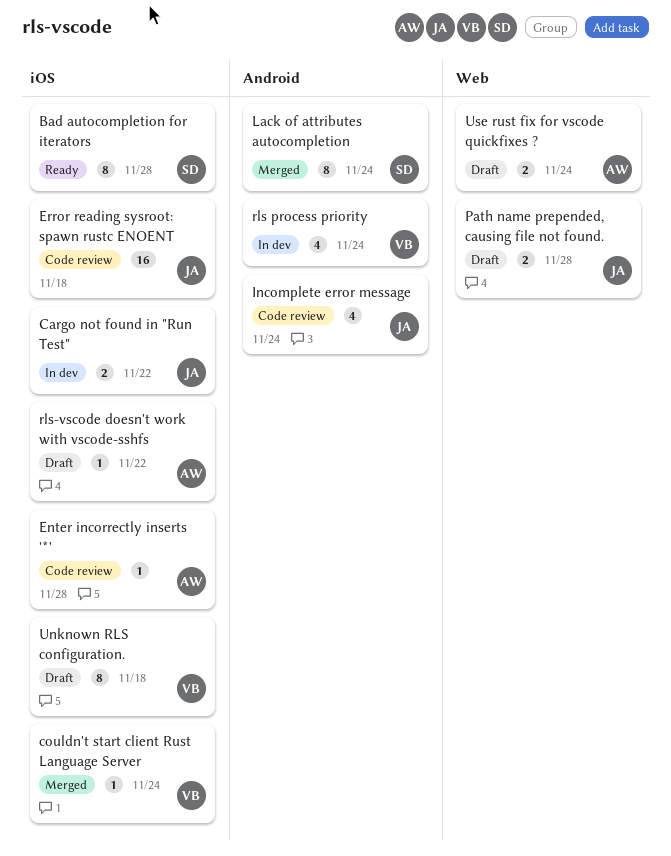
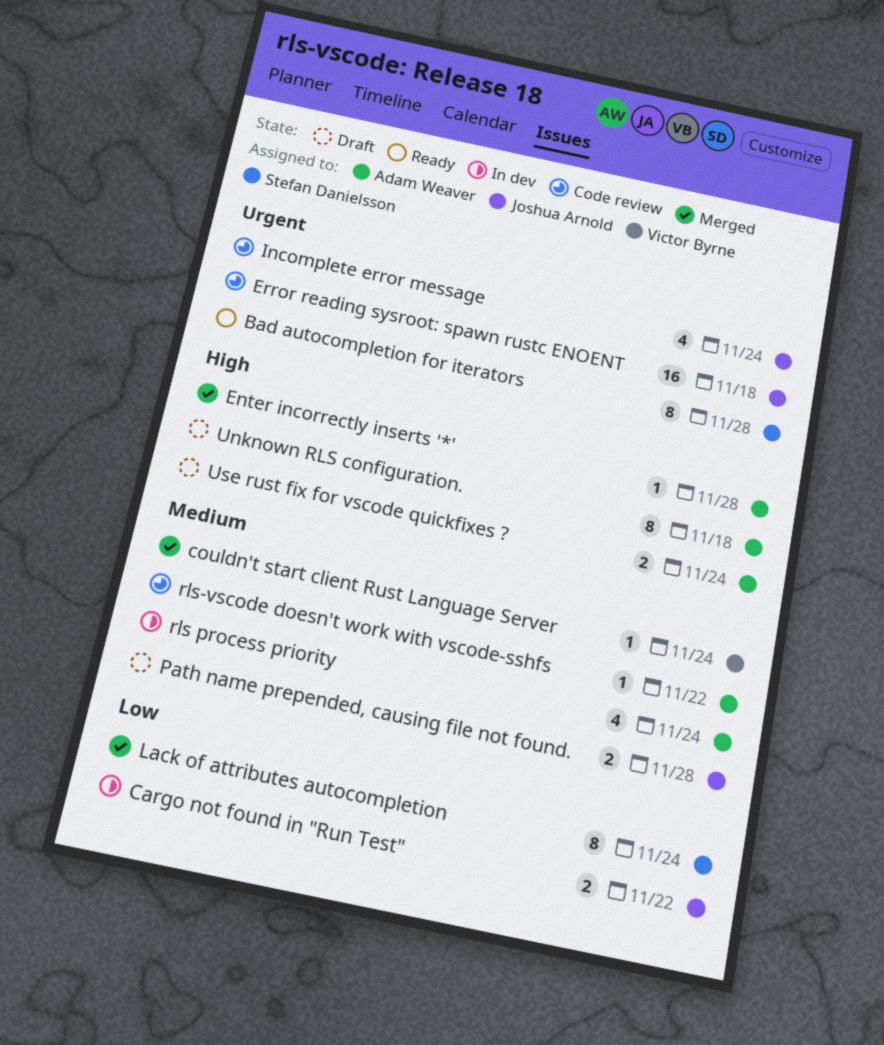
Enter incorrectly inserts '*', status: Code review -> Merged
rls process priority, owner: Victor Byrne -> Adam Weaver
rls-vscode doesn't work with vscode-sshfs, status: Draft -> Code review
Unknown RLS configuration., owner: Victor Byrne -> Adam Weaver

